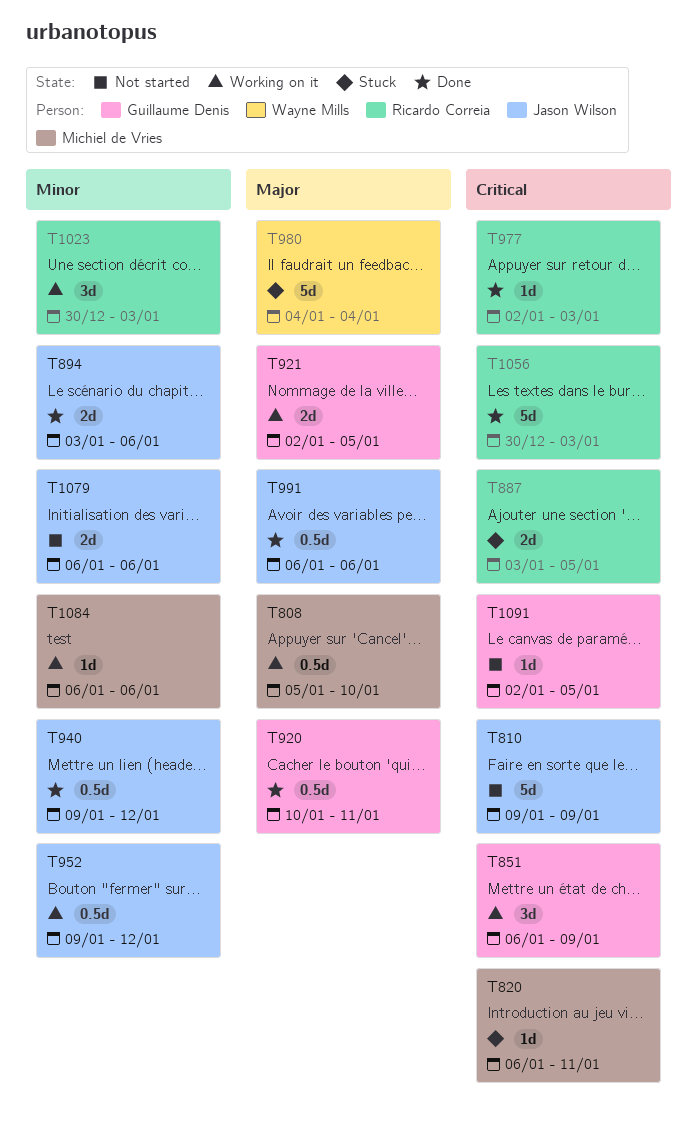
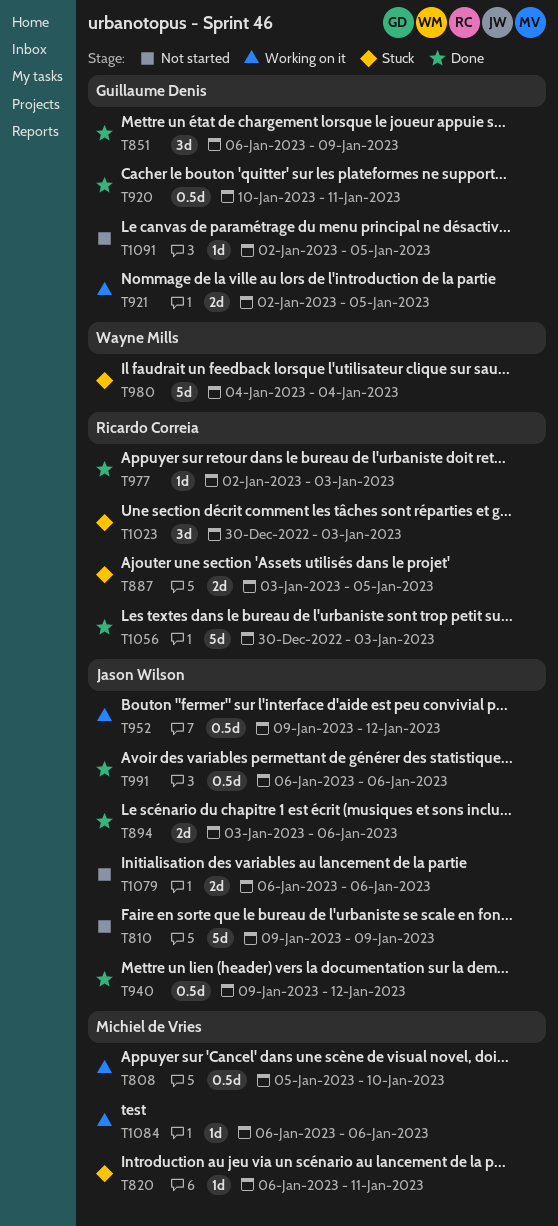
T851, status: Working on it -> Done
T1023, status: Working on it -> Stuck

